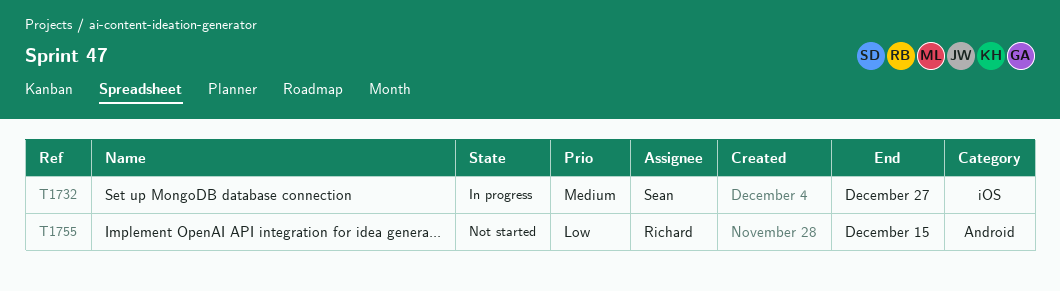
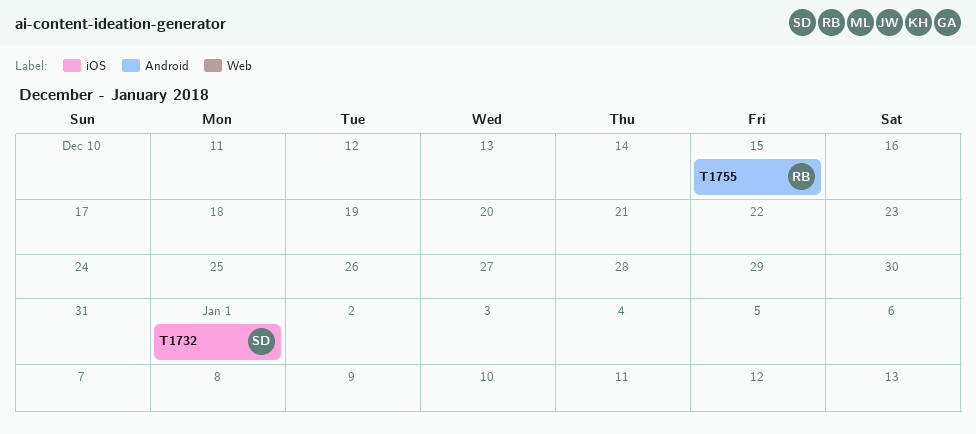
T1732, due: Dec 27 -> Jan 1

